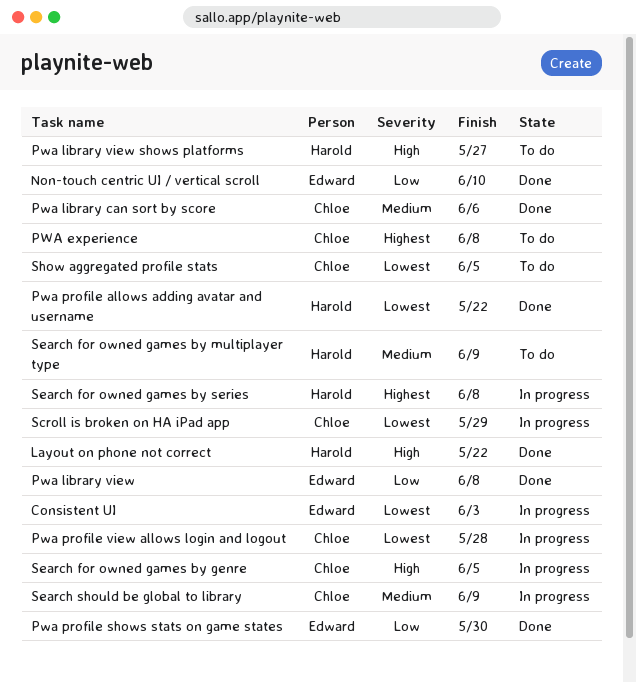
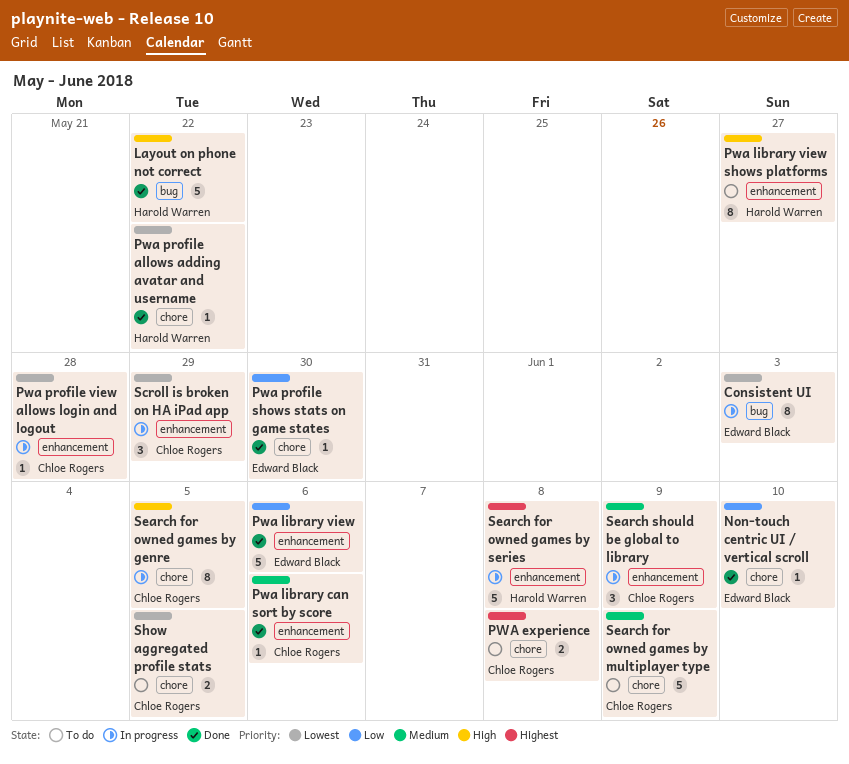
Pwa library view, due: Jun 8 -> Jun 6
Search for owned games by multiplayer type, owner: Harold Warren -> Chloe Rogers

